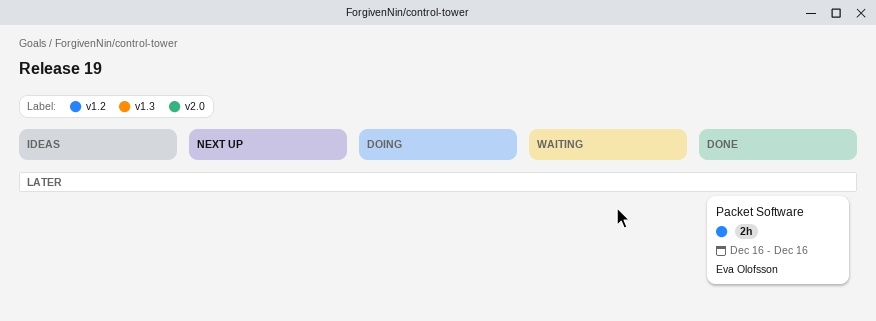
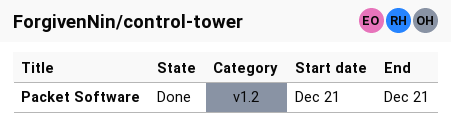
Packet Software, start: Dec 16 -> Dec 21
Packet Software, due: Dec 16 -> Dec 21

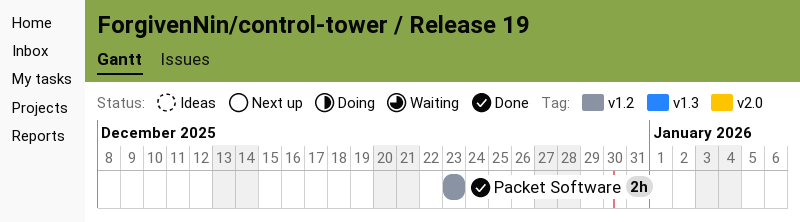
Packet Software, start: Dec 21 -> Dec 23
Packet Software, due: Dec 21 -> Dec 23

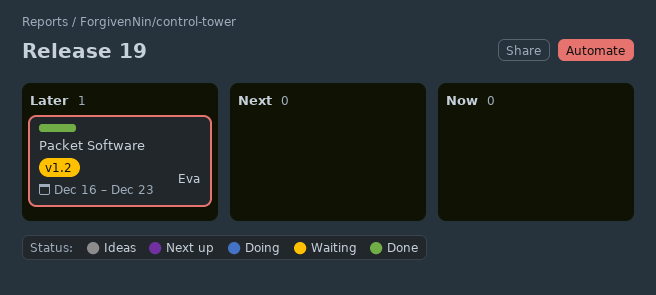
Packet Software, start: Dec 23 -> Dec 16

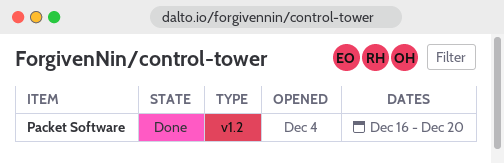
Packet Software, due: Dec 23 -> Dec 20

